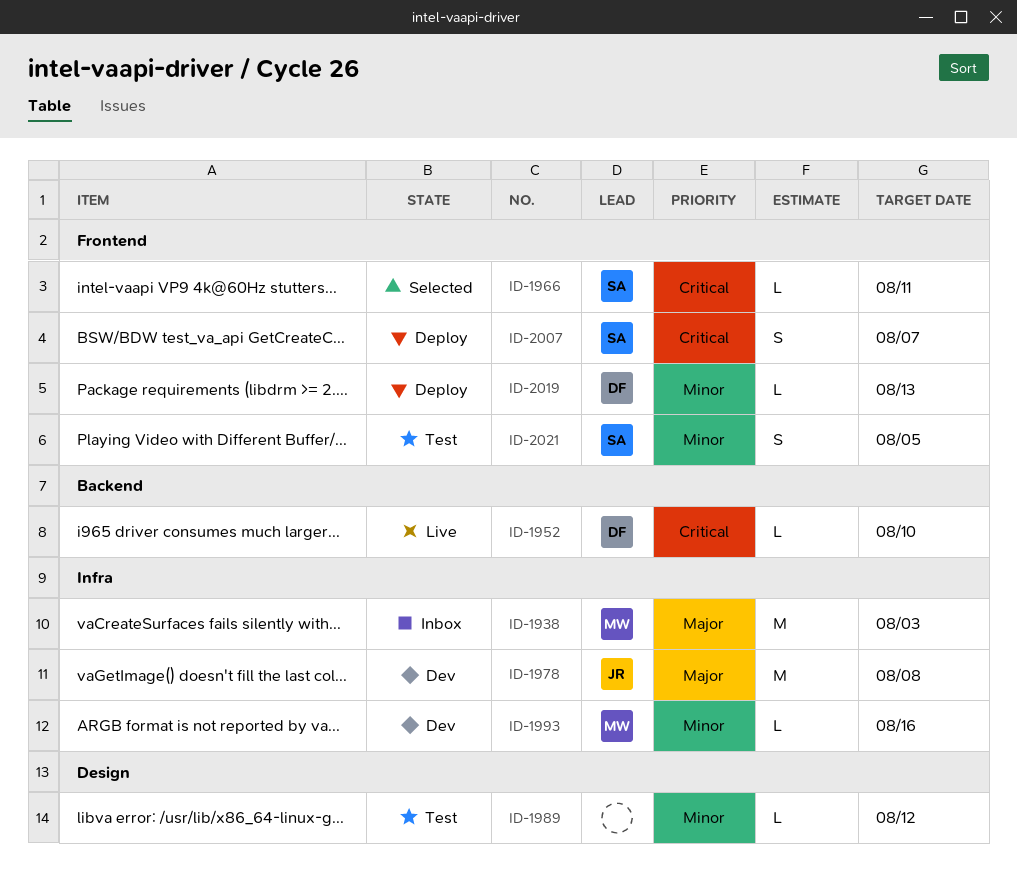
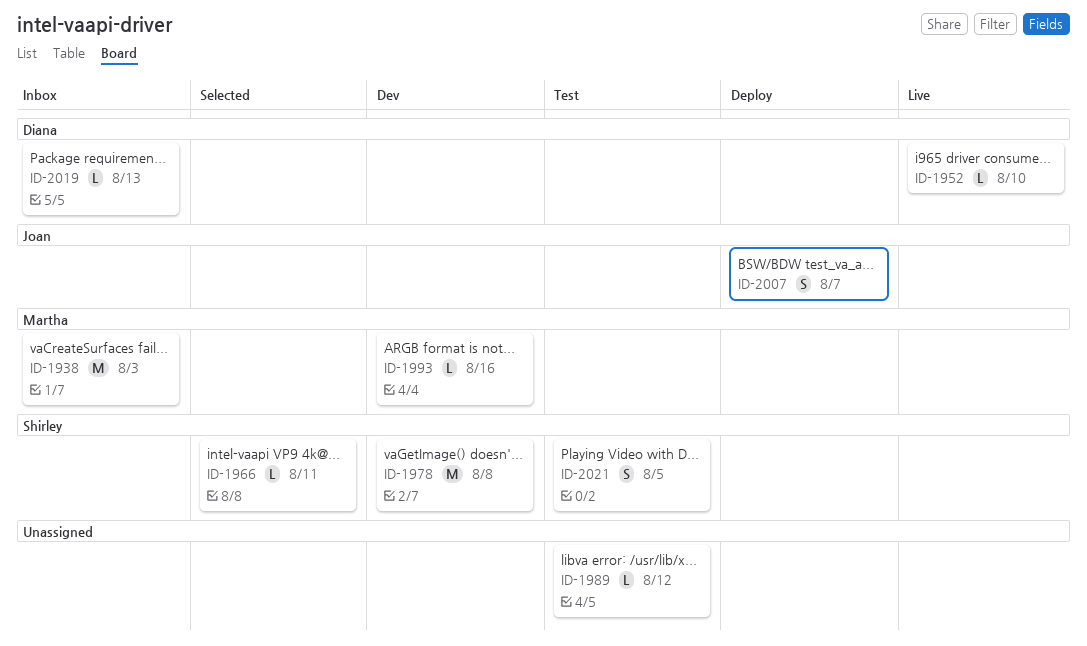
ID-1978, owner: Joan -> Shirley
ID-2007, owner: Shirley -> Joan
ID-2019, status: Deploy -> Inbox

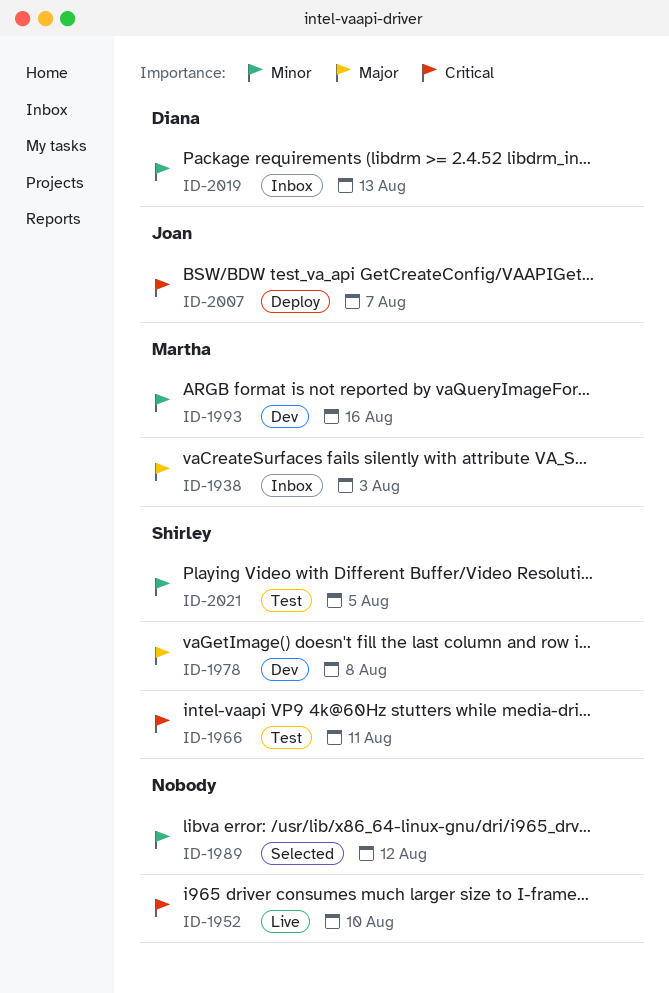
ID-1952, owner: Diana -> none
ID-1966, status: Selected -> Test
ID-1989, status: Test -> Selected

